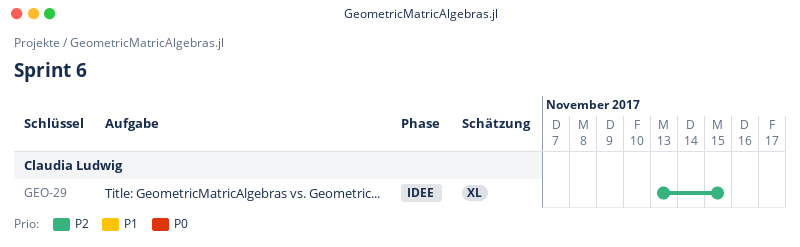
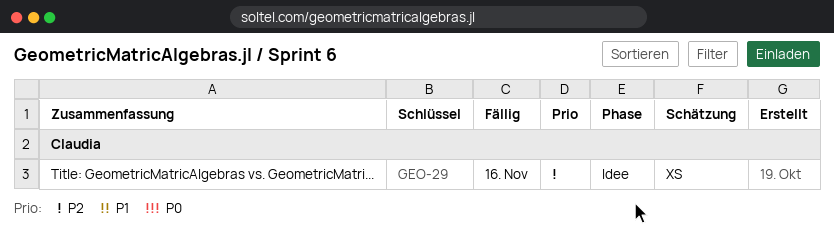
GEO-29, estimate: XL -> XS
GEO-29, due: Nov 15 -> Nov 16

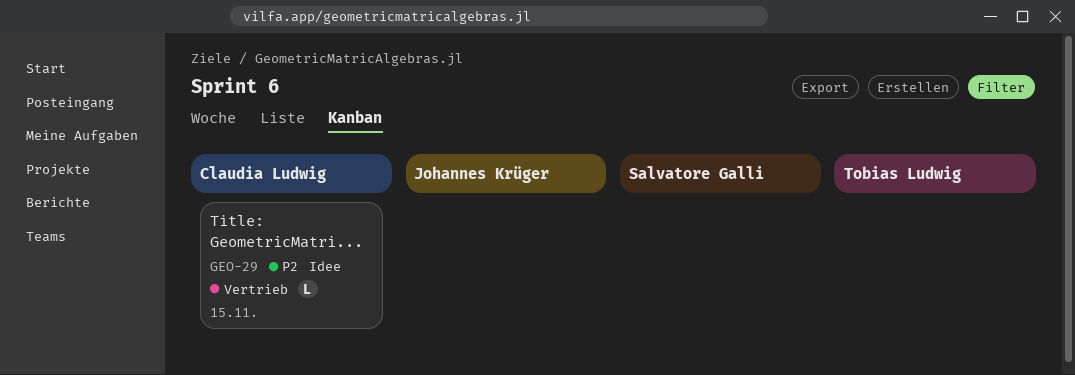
GEO-29, estimate: XS -> L
GEO-29, due: Nov 16 -> Nov 15

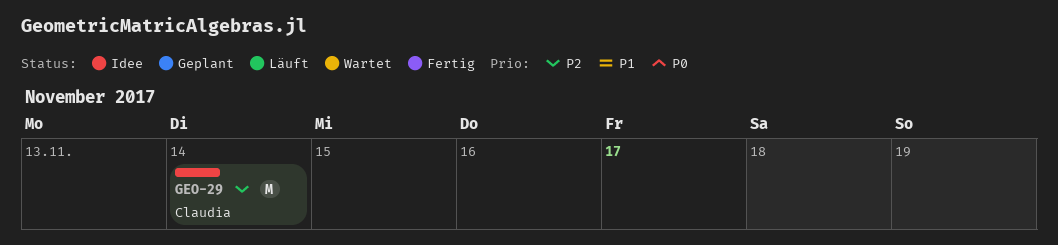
GEO-29, estimate: L -> M
GEO-29, due: Nov 15 -> Nov 14

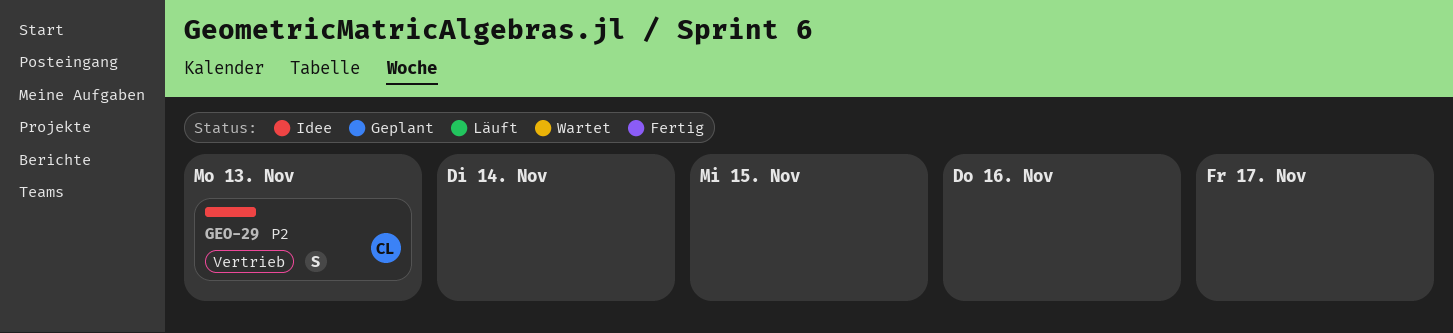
GEO-29, estimate: M -> S
GEO-29, due: Nov 14 -> Nov 13

